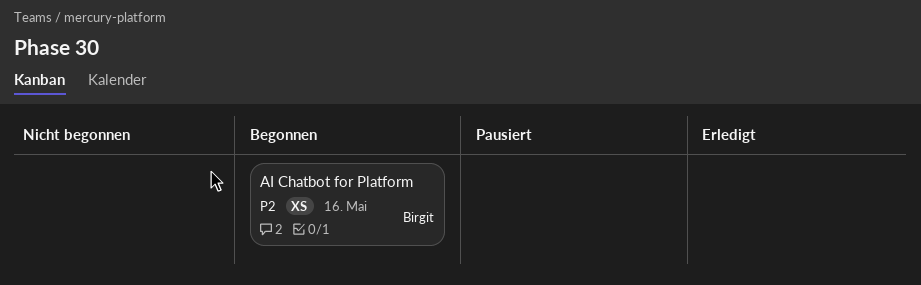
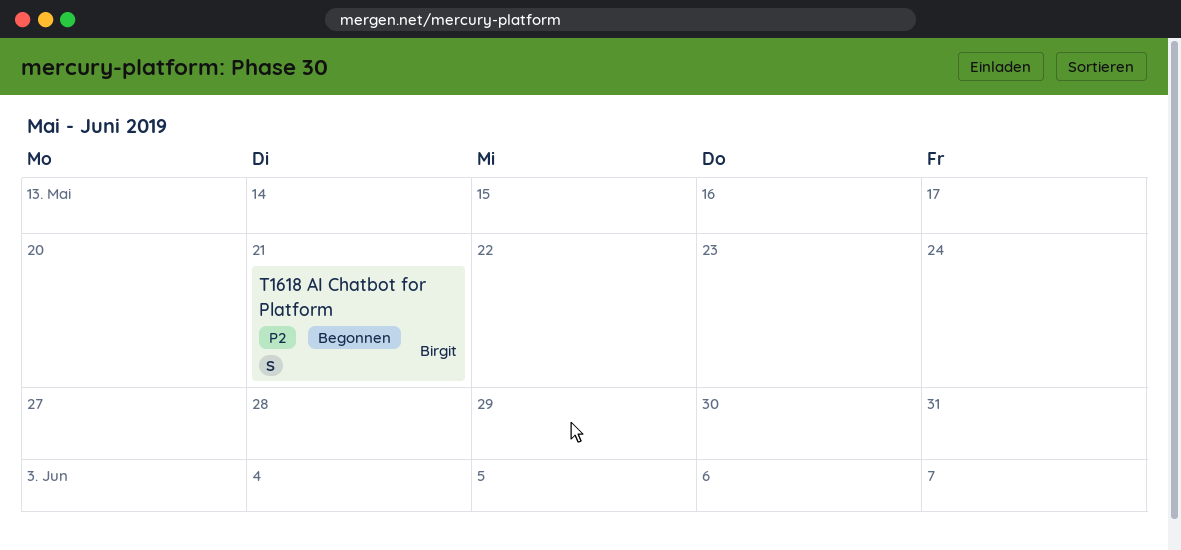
AI Chatbot for Platform, estimate: XS -> S
AI Chatbot for Platform, due: May 16 -> May 21

